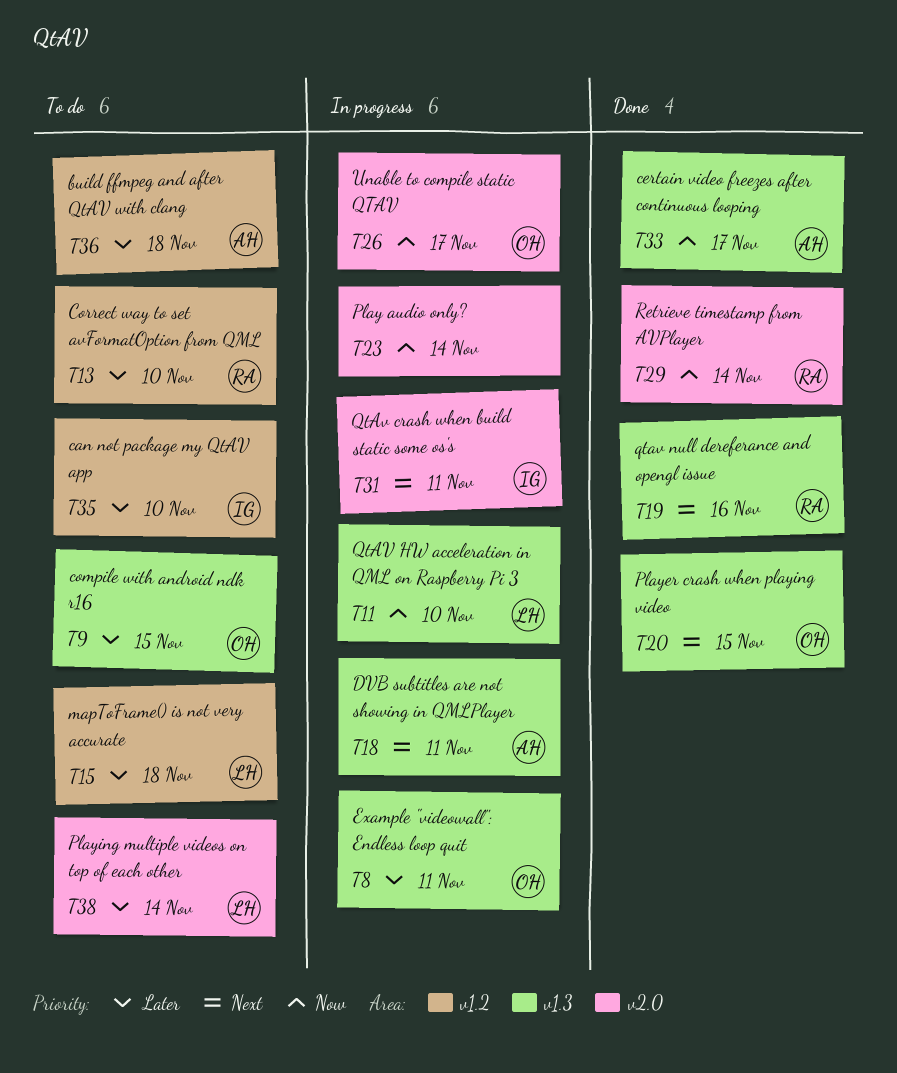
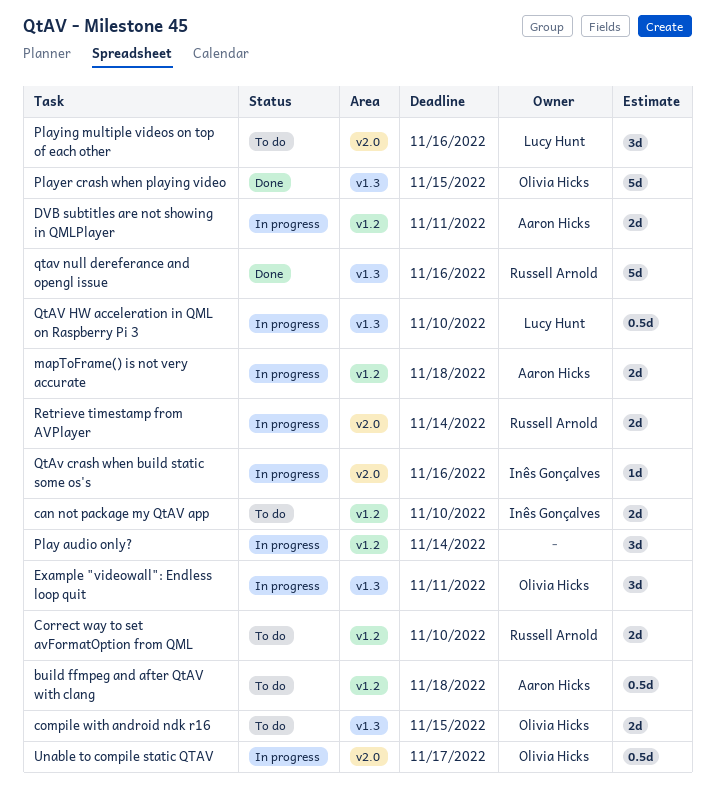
certain video freezes after continuous looping: present -> none
DVB subtitles are not showing in QMLPlayer, label: v1.3 -> v1.2
mapToFrame() is not very accurate, status: To do -> In progress
mapToFrame() is not very accurate, owner: Lucy Hunt -> Aaron Hicks
Play audio only?, label: v2.0 -> v1.2
Playing multiple videos on top of each other, due: Nov 14 -> Nov 16
QtAv crash when build static some os's, due: Nov 11 -> Nov 16
Retrieve timestamp from AVPlayer, status: Done -> In progress

